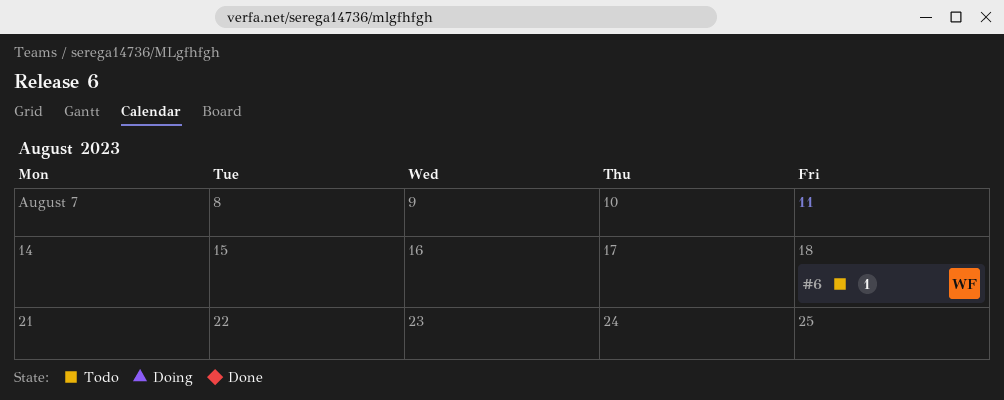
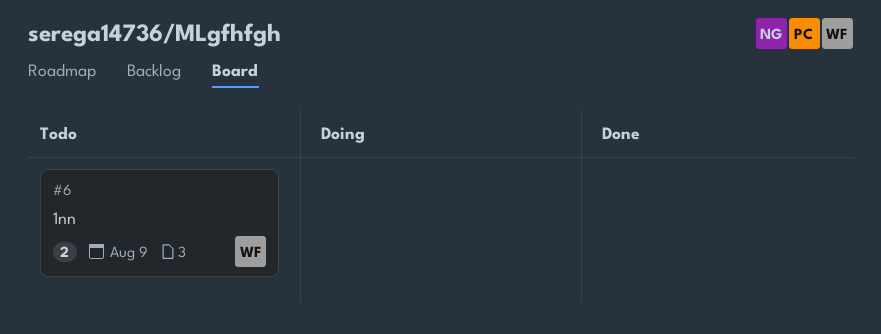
#6, estimate: 1 -> 2
#6, due: Aug 18 -> Aug 9

